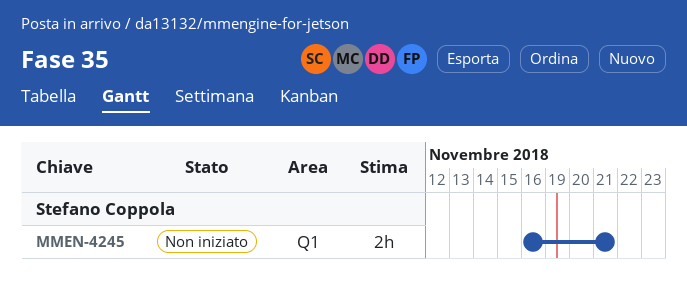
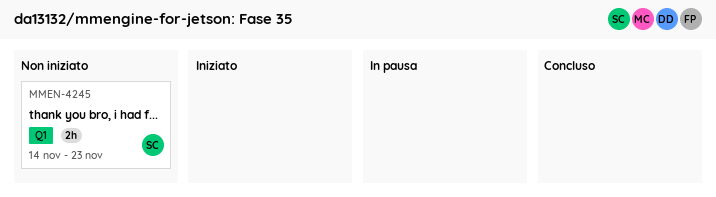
MMEN-4245, start: Nov 16 -> Nov 14
MMEN-4245, due: Nov 21 -> Nov 23

